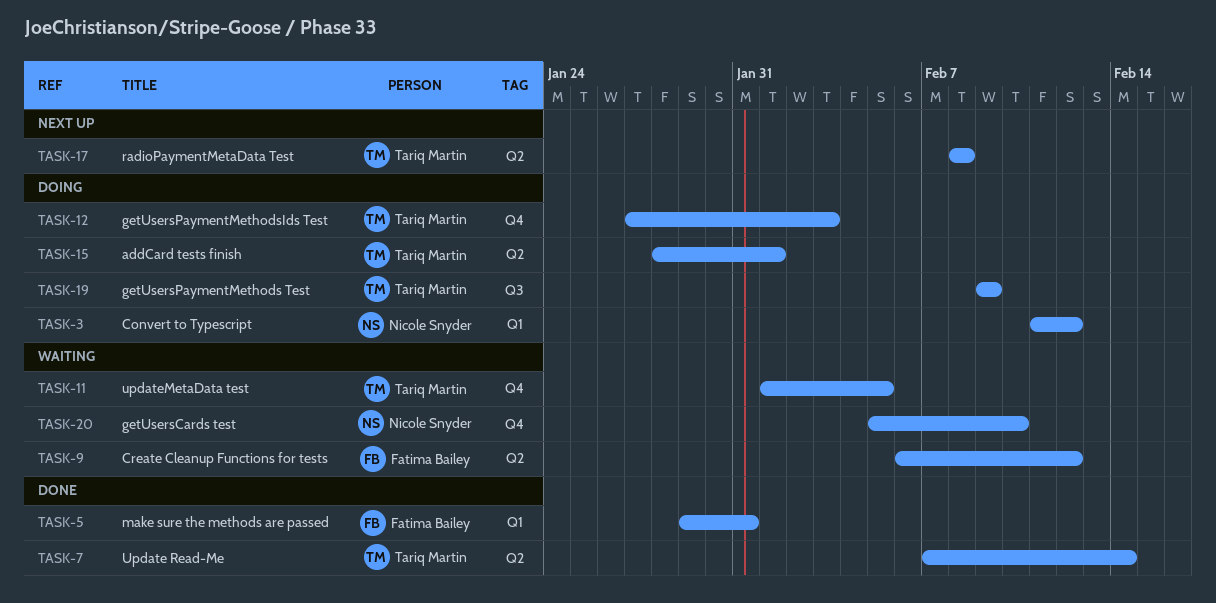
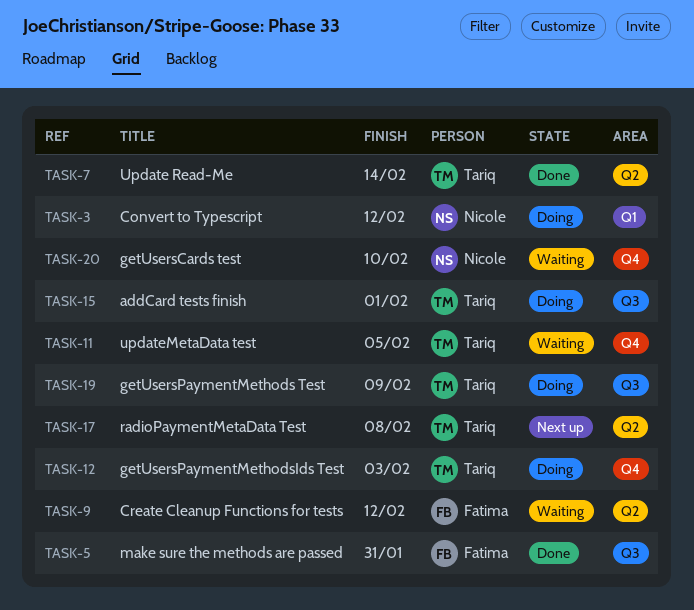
TASK-5, label: Q1 -> Q3
TASK-15, label: Q2 -> Q3

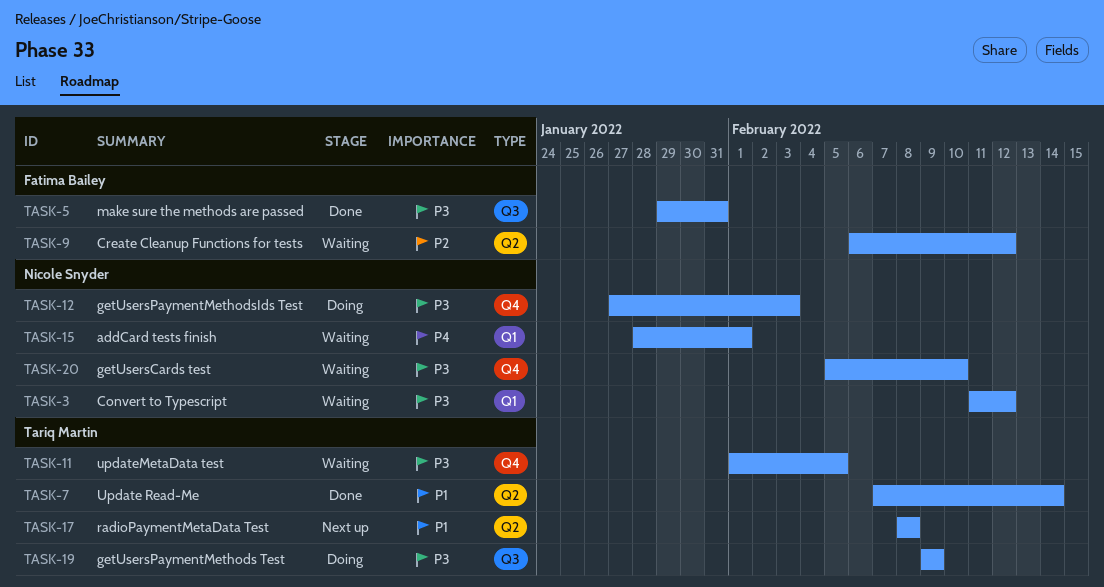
TASK-3, status: Doing -> Waiting
TASK-12, owner: Tariq Martin -> Nicole Snyder
TASK-15, status: Doing -> Waiting
TASK-15, owner: Tariq Martin -> Nicole Snyder
TASK-15, label: Q3 -> Q1

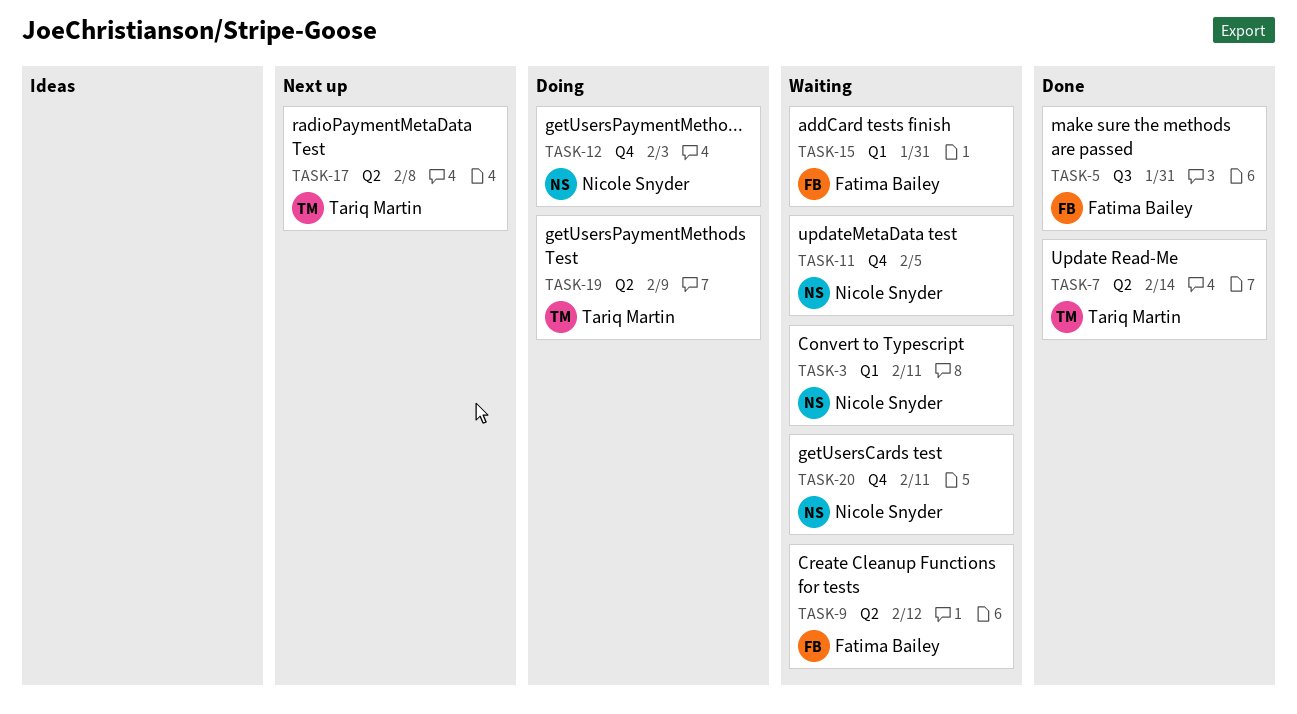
TASK-3, due: Feb 12 -> Feb 11
TASK-11, owner: Tariq Martin -> Nicole Snyder
TASK-15, owner: Nicole Snyder -> Fatima Bailey
TASK-15, due: Feb 1 -> Jan 31
TASK-19, label: Q3 -> Q2
TASK-20, due: Feb 10 -> Feb 11

